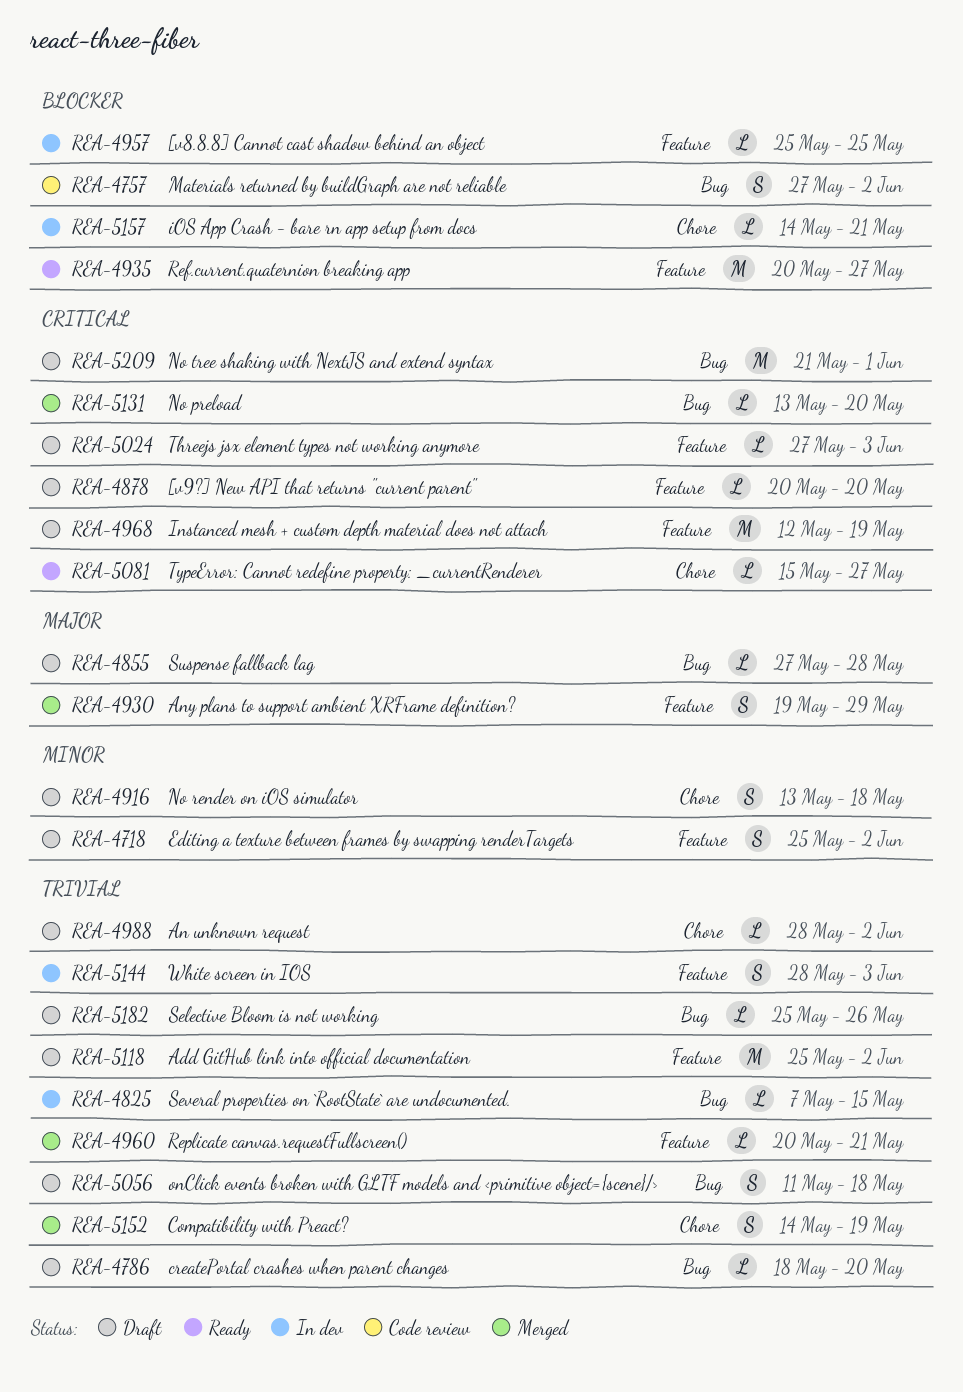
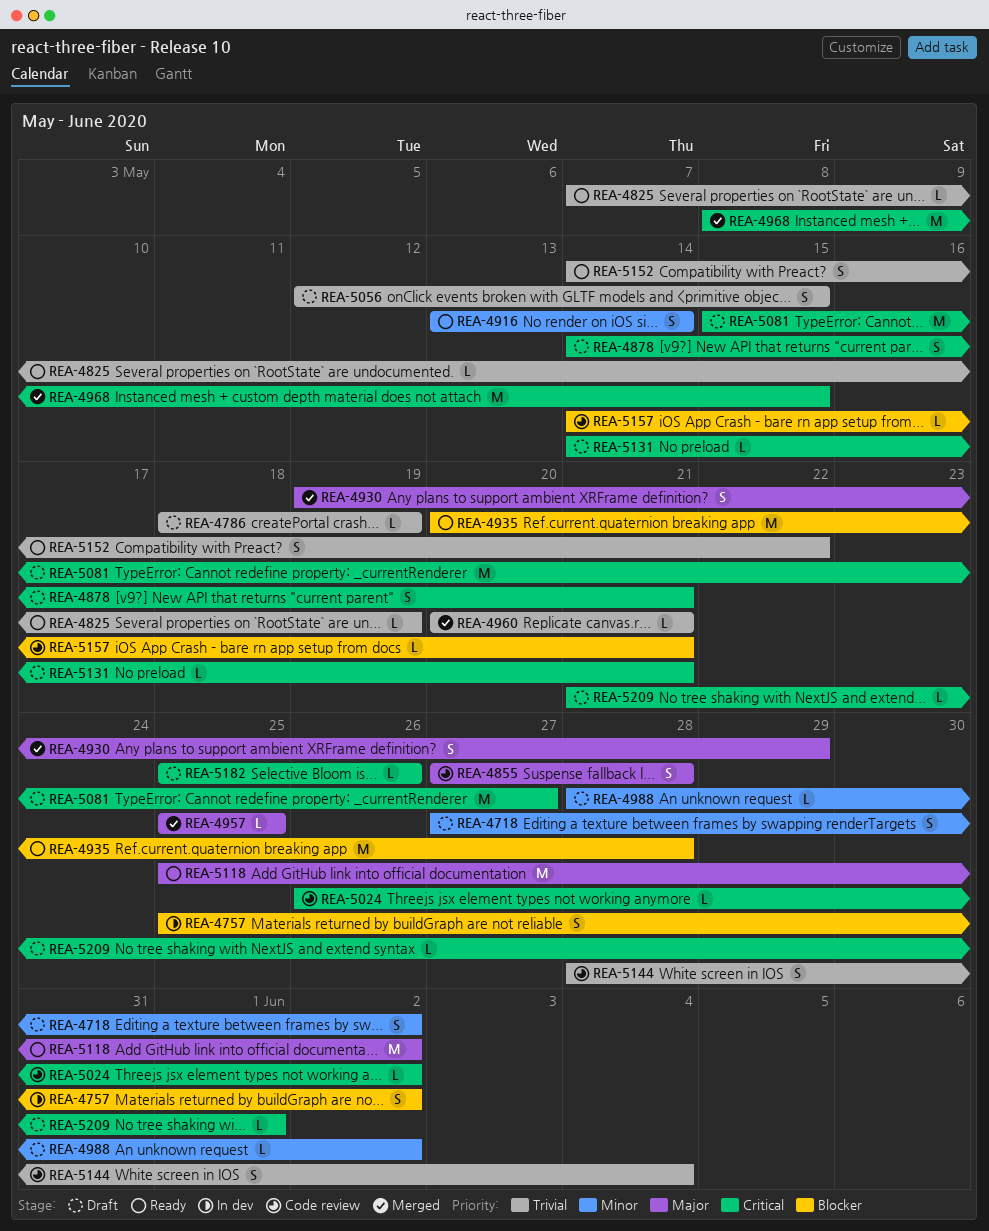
REA-4718, start: May 25 -> May 27
REA-4757, status: Code review -> In dev
REA-4757, start: May 27 -> May 25
REA-4786, due: May 20 -> May 19
REA-4825, status: In dev -> Ready
REA-4825, due: May 15 -> May 19
REA-4855, status: Draft -> Code review
REA-4855, estimate: L -> S
REA-4878, estimate: L -> S
REA-4878, start: May 20 -> May 14
REA-4878, due: May 20 -> May 21
REA-4916, status: Draft -> Ready
REA-4916, due: May 18 -> May 14
REA-4935, due: May 27 -> May 28
REA-4957, status: In dev -> Merged
REA-4957, priority: Blocker -> Major
REA-4968, status: Draft -> Merged
REA-4968, start: May 12 -> May 8
REA-4968, due: May 19 -> May 15
REA-4988, priority: Trivial -> Minor
REA-5024, status: Draft -> Code review
REA-5024, start: May 27 -> May 26
REA-5024, due: Jun 3 -> Jun 2
REA-5056, start: May 11 -> May 12
REA-5056, due: May 18 -> May 15
REA-5081, status: Ready -> Draft
REA-5081, estimate: L -> M
REA-5118, status: Draft -> Ready
REA-5118, priority: Trivial -> Major
REA-5131, status: Merged -> Draft
REA-5131, start: May 13 -> May 14
REA-5131, due: May 20 -> May 21
REA-5144, status: In dev -> Code review
REA-5144, due: Jun 3 -> Jun 4
REA-5152, status: Merged -> Ready
REA-5152, due: May 19 -> May 22
REA-5157, status: In dev -> Code review
REA-5182, priority: Trivial -> Critical
REA-5209, estimate: M -> L

